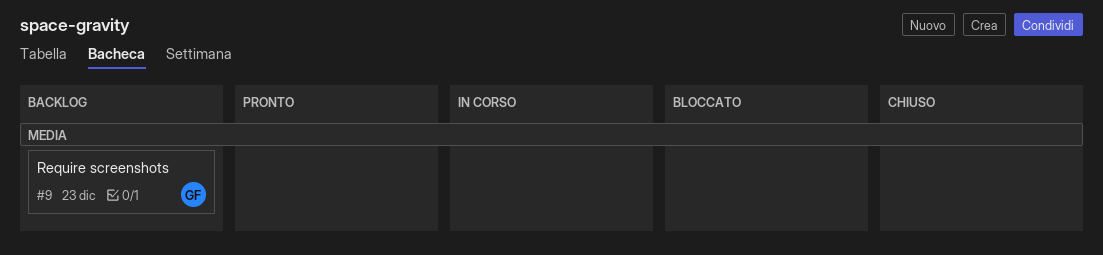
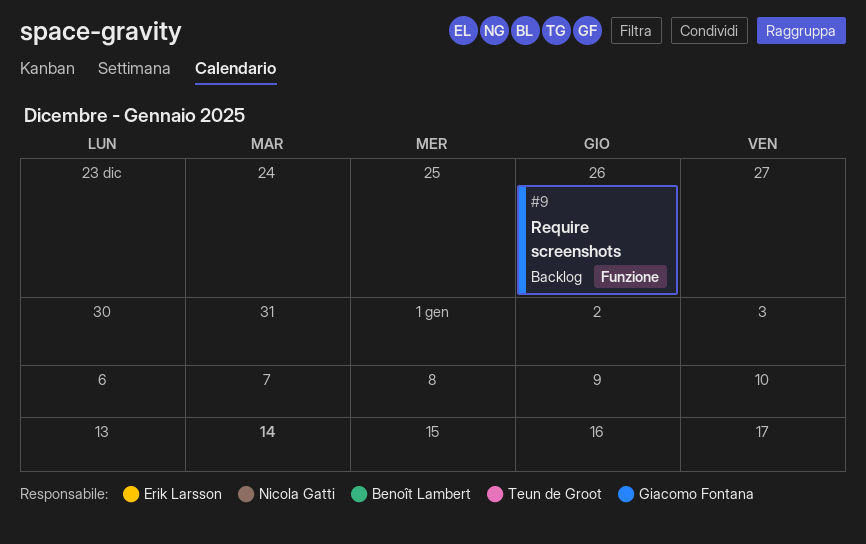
#9, due: Dec 23 -> Dec 26

